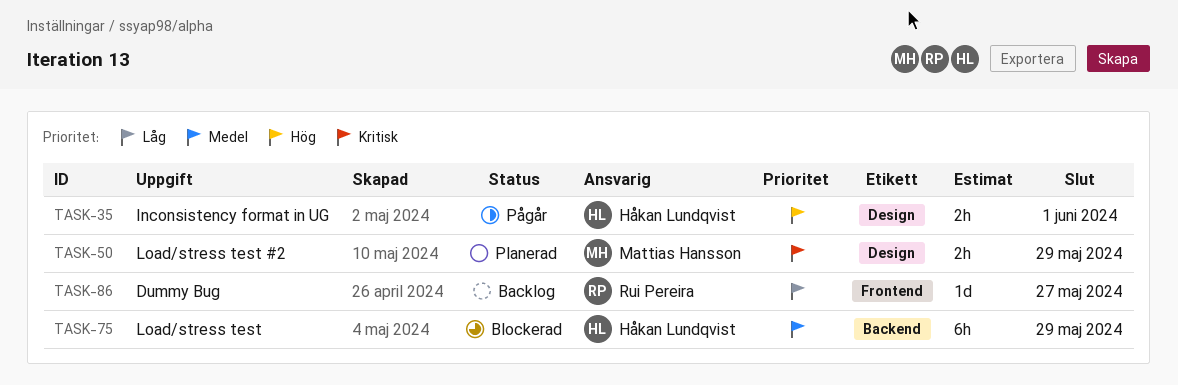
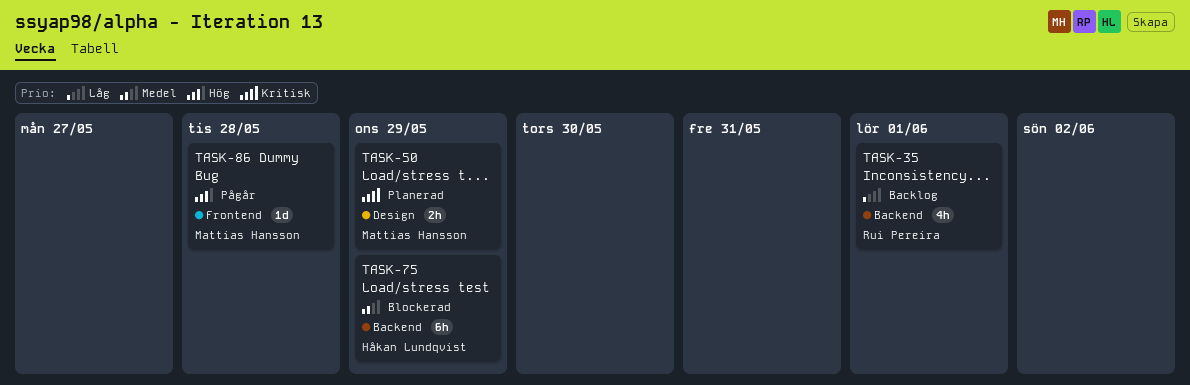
TASK-35, status: Pågår -> Backlog
TASK-35, owner: Håkan Lundqvist -> Rui Pereira
TASK-35, priority: Hög -> Låg
TASK-35, label: Design -> Backend
TASK-35, estimate: 2h -> 4h
TASK-86, status: Backlog -> Pågår
TASK-86, owner: Rui Pereira -> Mattias Hansson
TASK-86, priority: Låg -> Hög
TASK-86, due: May 27 -> May 28

